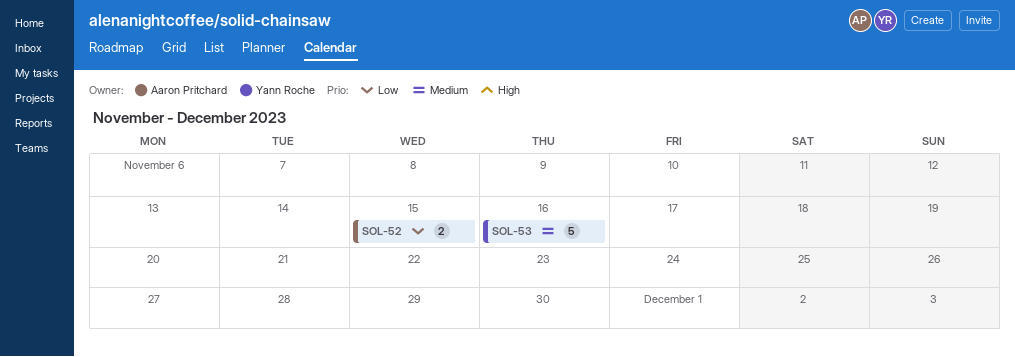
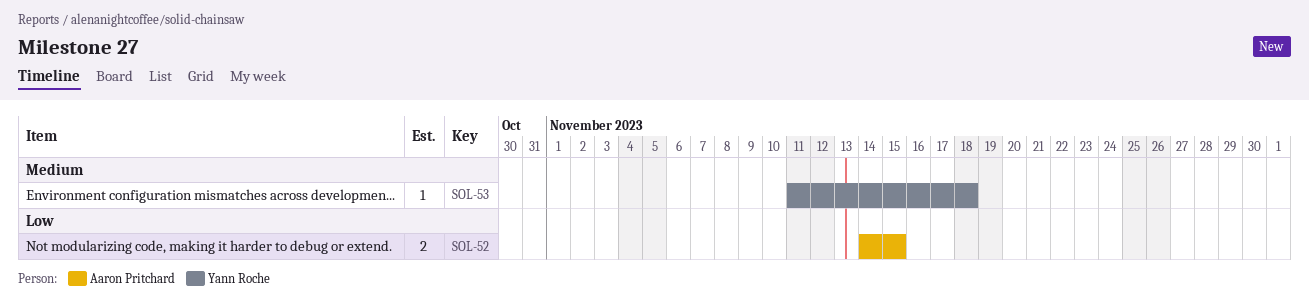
SOL-53, estimate: 5 -> 1
SOL-53, due: Nov 16 -> Nov 18

